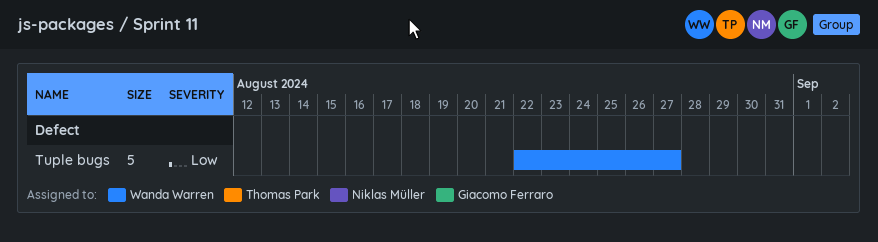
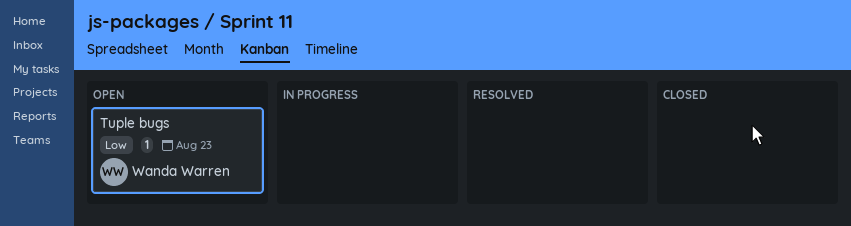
Tuple bugs, estimate: 5 -> 1
Tuple bugs, due: Aug 27 -> Aug 23

